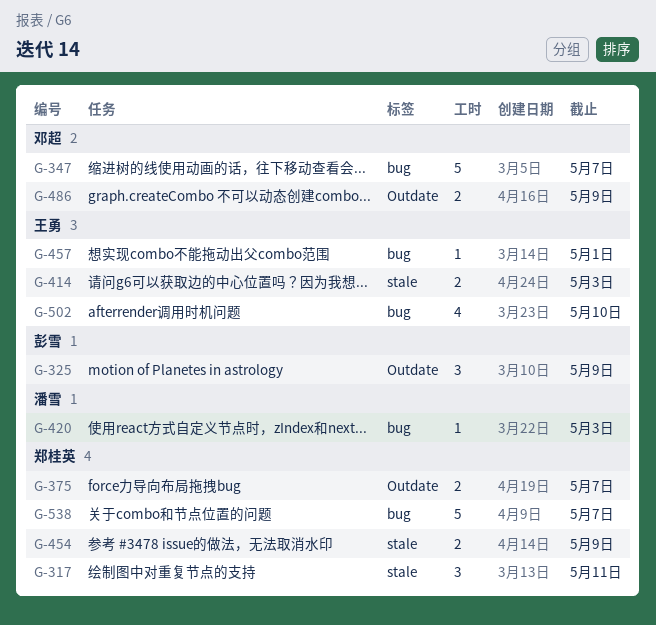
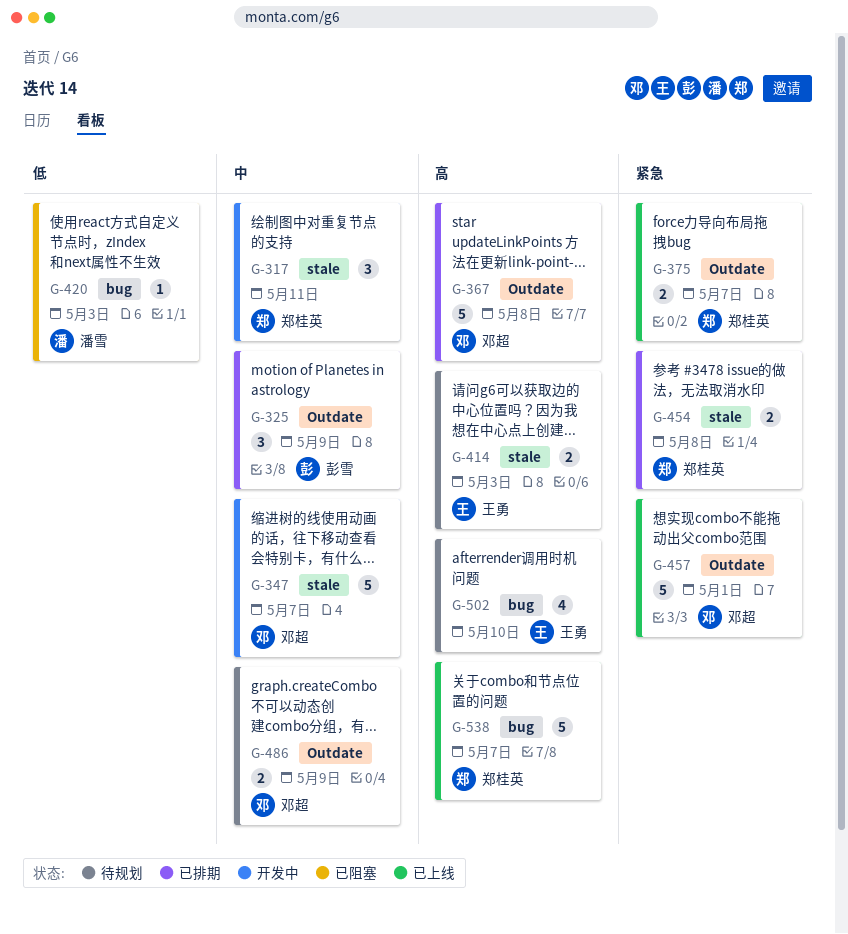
G-347, label: bug -> stale
G-367: none -> present
G-454, due: May 9 -> May 8
G-457, owner: 王勇 -> 邓超
G-457, label: bug -> Outdate
G-457, estimate: 1 -> 5

